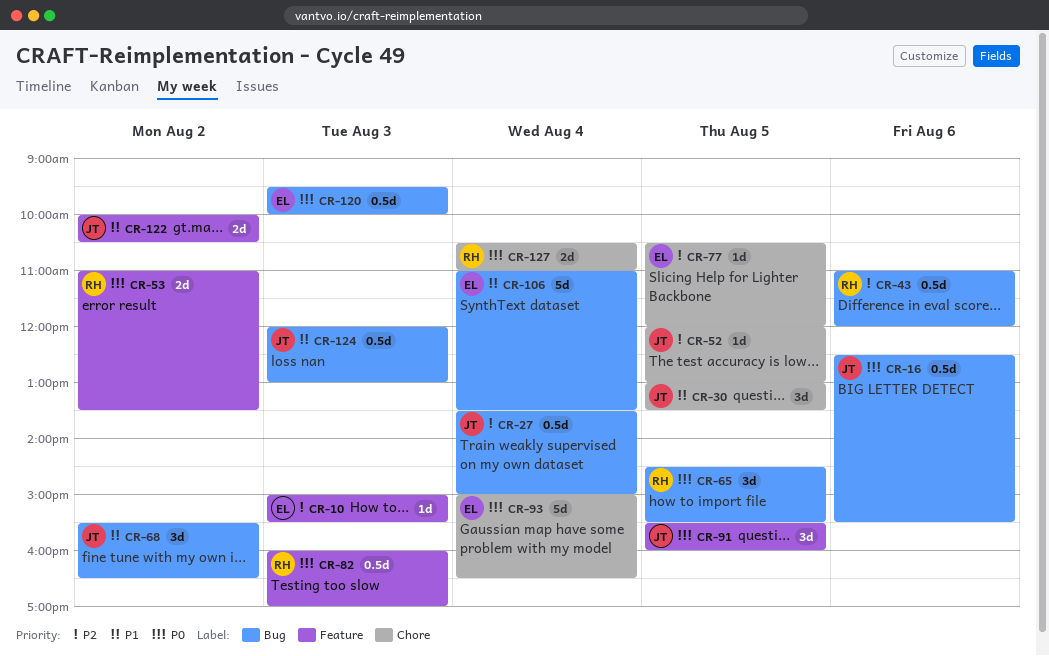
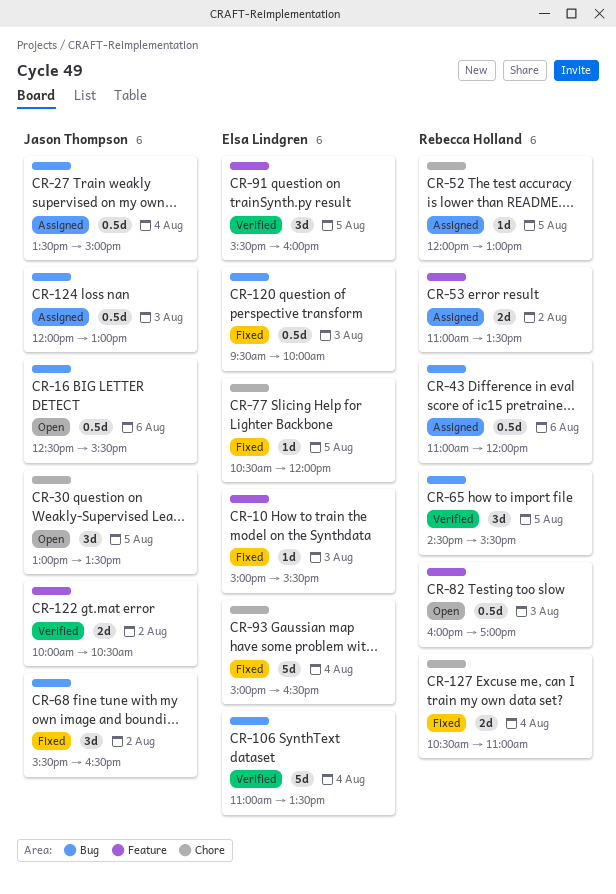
CR-52, owner: Jason Thompson -> Rebecca Holland
CR-91, owner: Jason Thompson -> Elsa Lindgren

